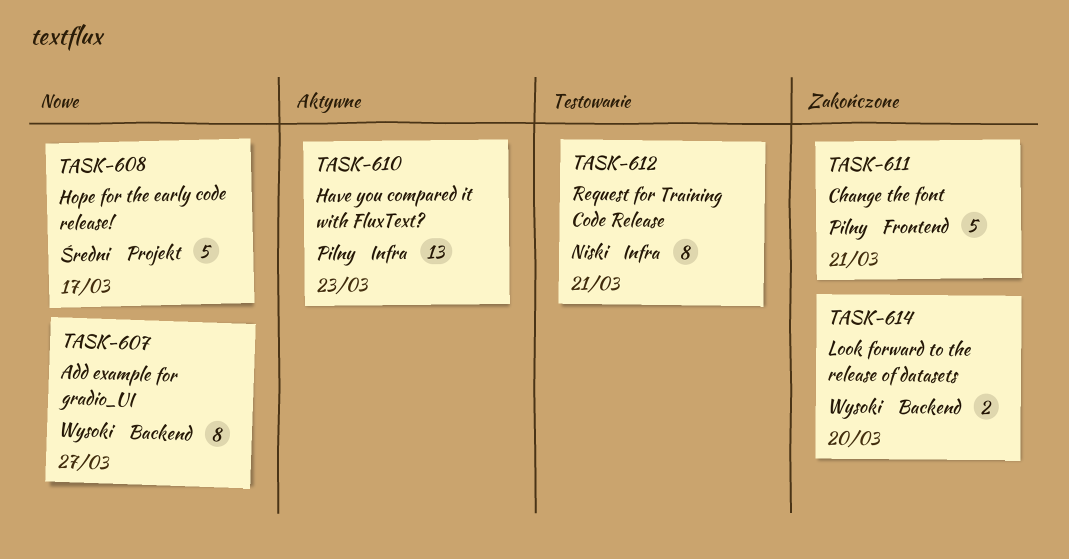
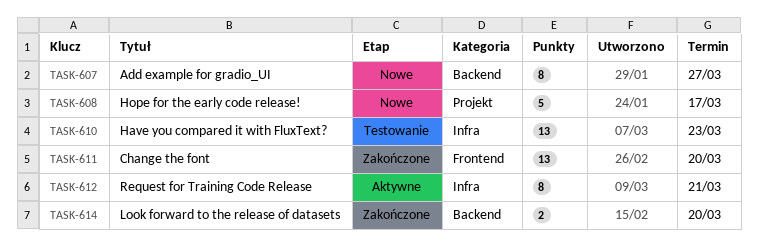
TASK-610, status: Aktywne -> Testowanie
TASK-611, estimate: 5 -> 13
TASK-611, due: Mar 21 -> Mar 20
TASK-612, status: Testowanie -> Aktywne

